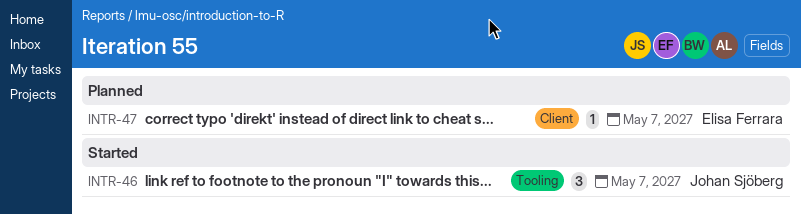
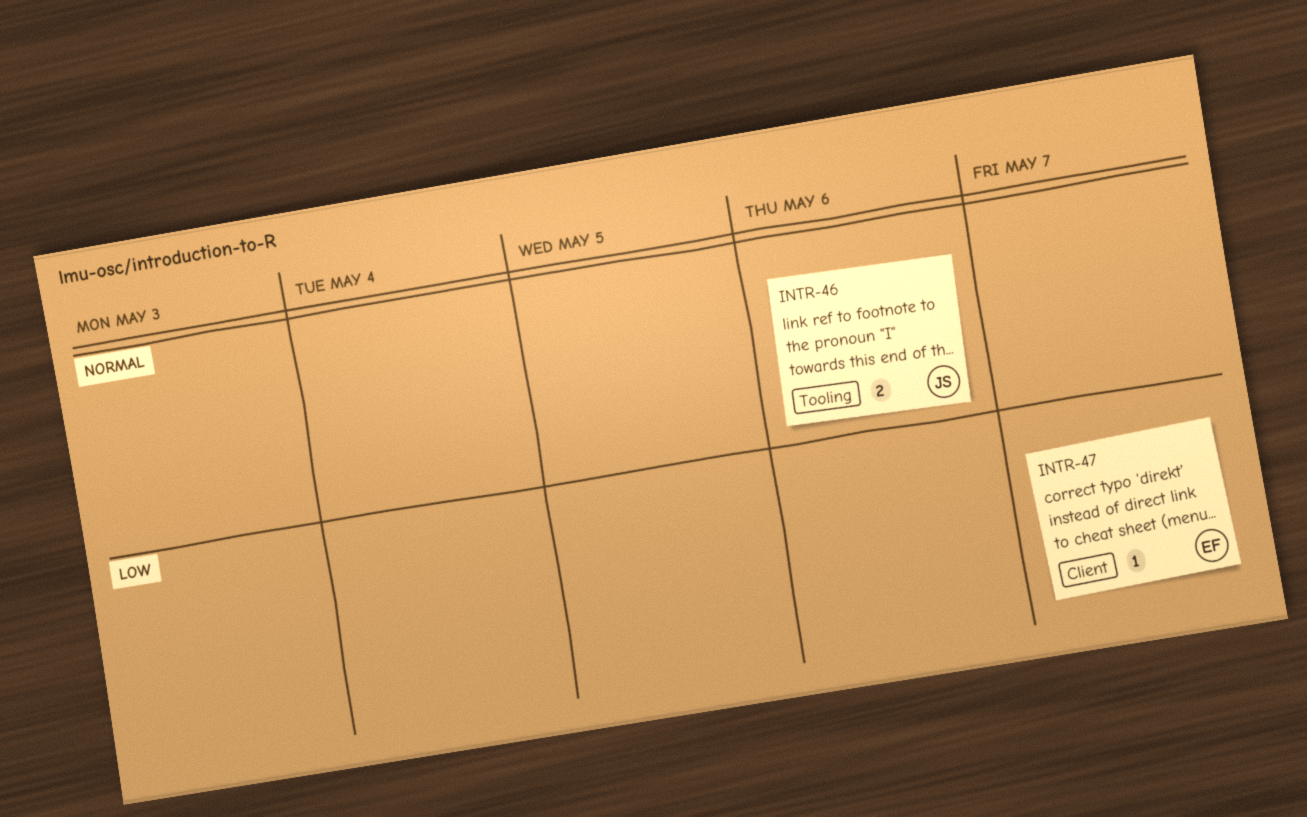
INTR-46, estimate: 3 -> 2
INTR-46, due: May 7 -> May 6

